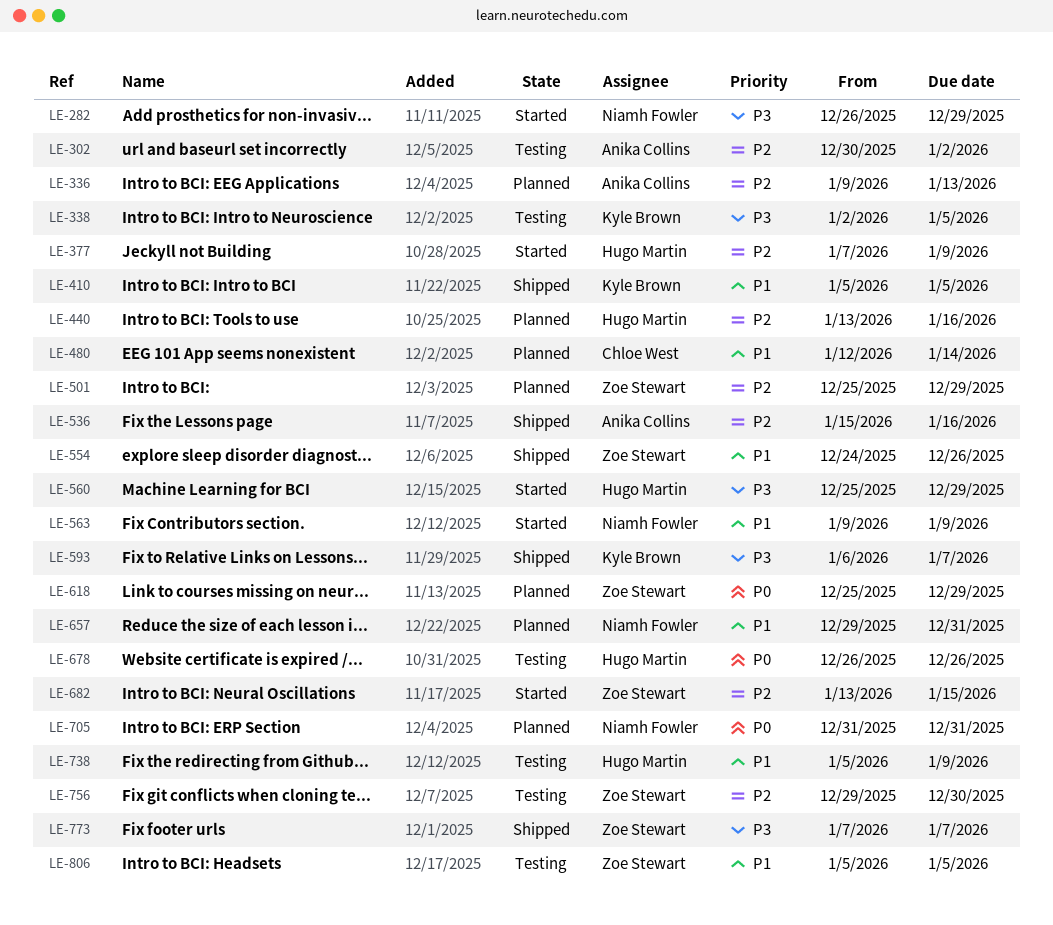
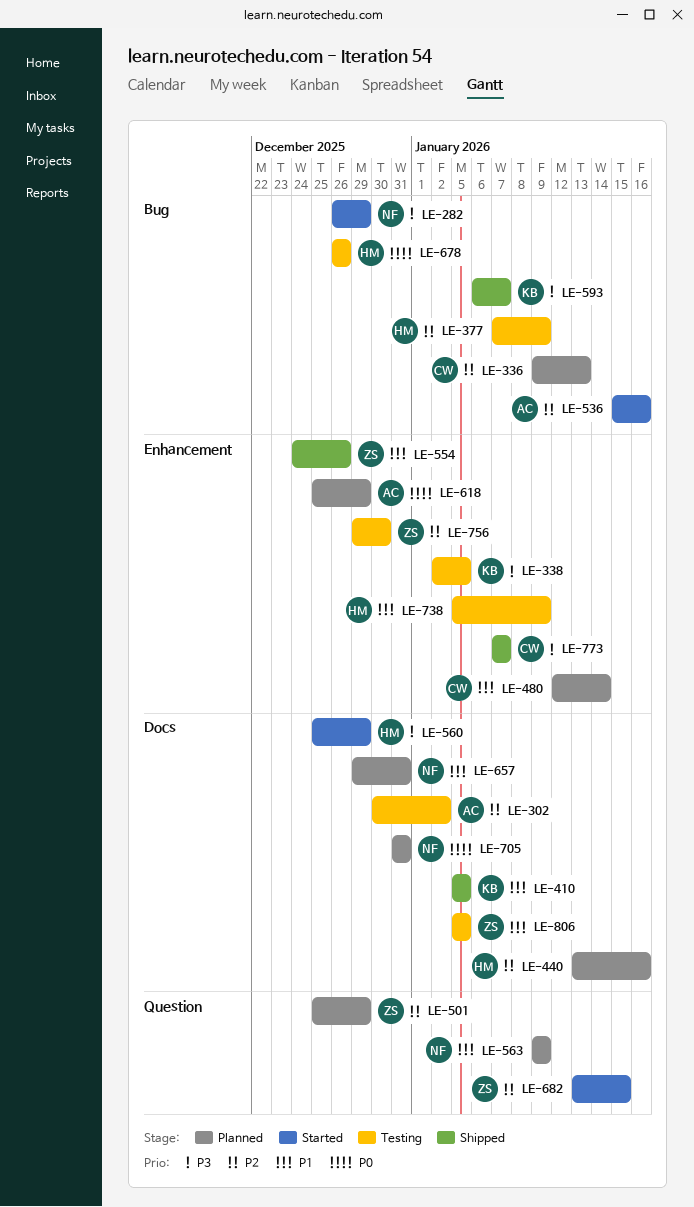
LE-336, owner: Anika Collins -> Chloe West
LE-377, status: Started -> Testing
LE-536, status: Shipped -> Started
LE-563, status: Started -> Planned
LE-618, owner: Zoe Stewart -> Anika Collins
LE-773, owner: Zoe Stewart -> Chloe West

